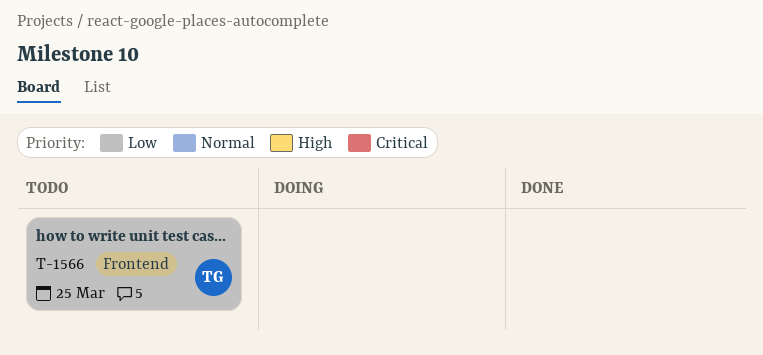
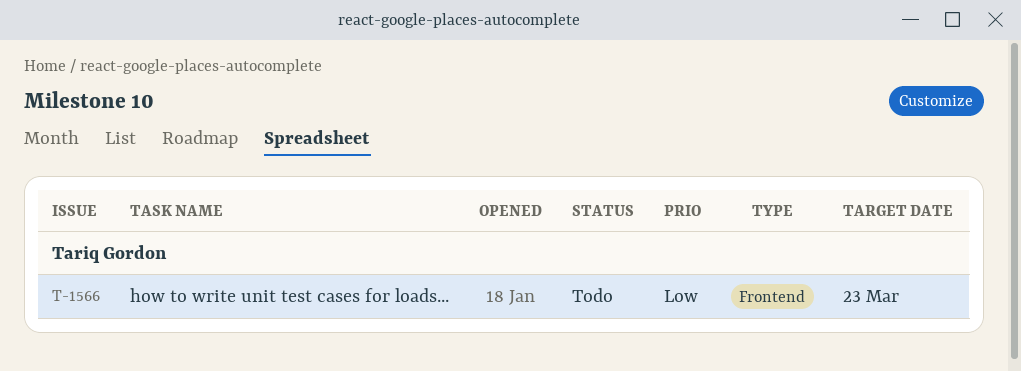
T-1566, due: Mar 25 -> Mar 23

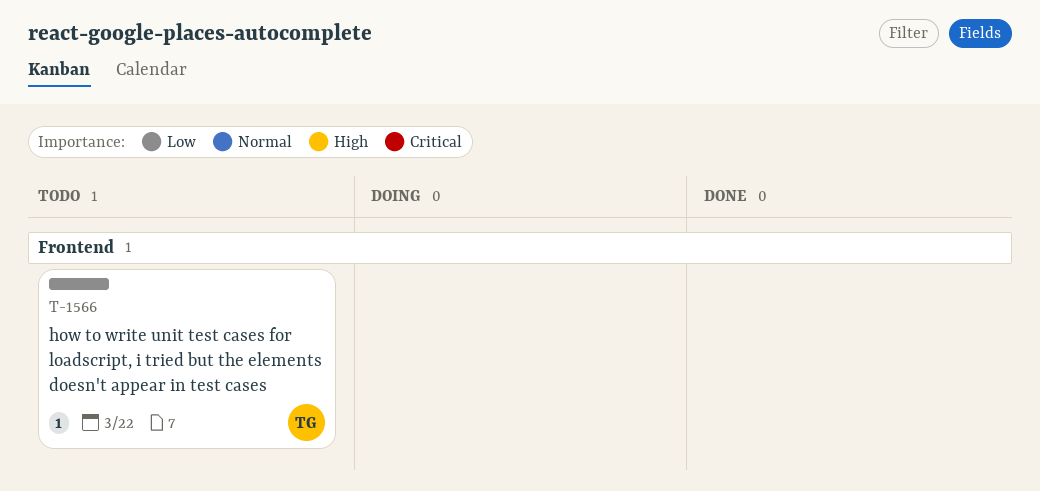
T-1566, due: Mar 23 -> Mar 22

